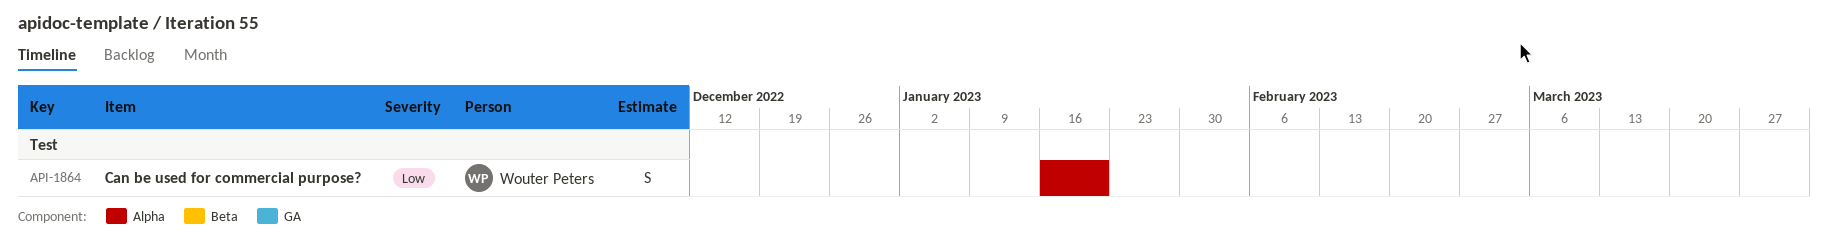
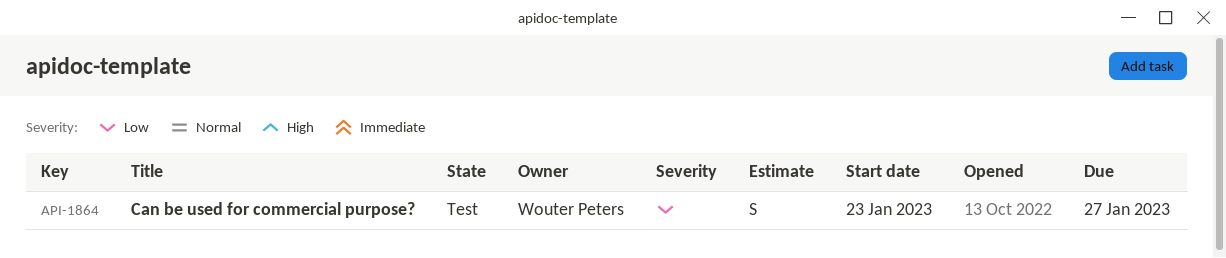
API-1864, start: Jan 16 -> Jan 23
API-1864, due: Jan 20 -> Jan 27

